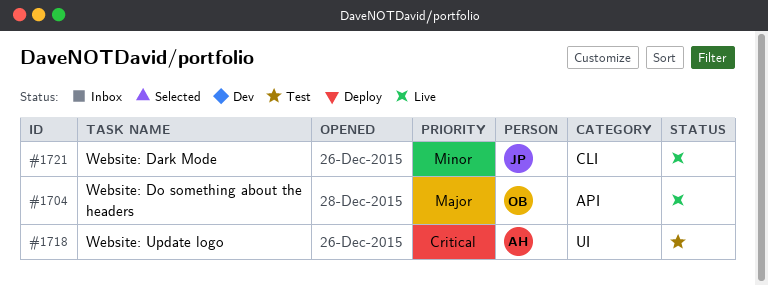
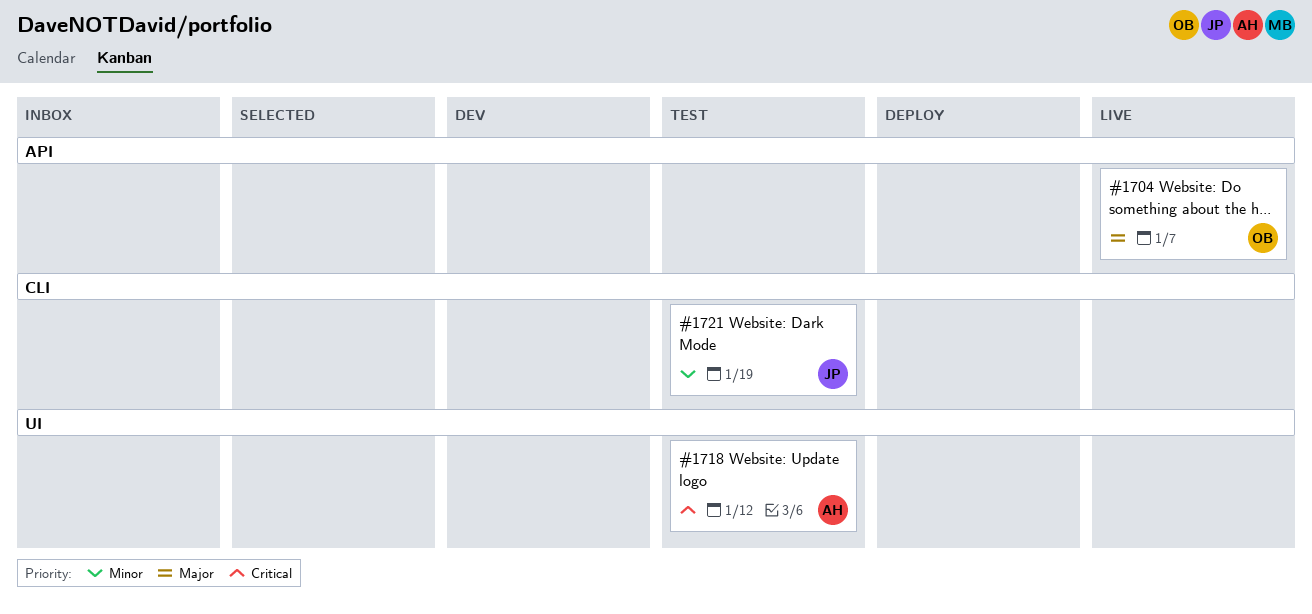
#1721, status: Live -> Test

